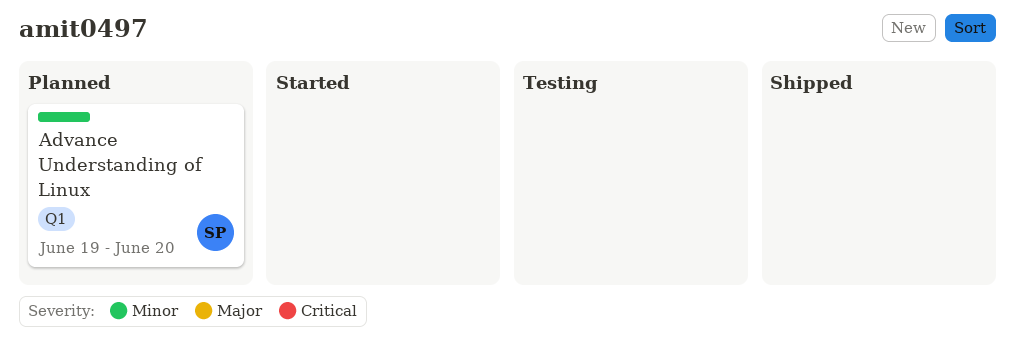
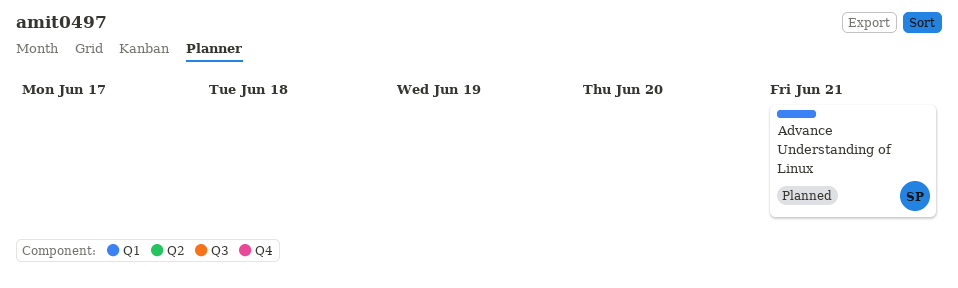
Advance Understanding of Linux, due: Jun 20 -> Jun 21

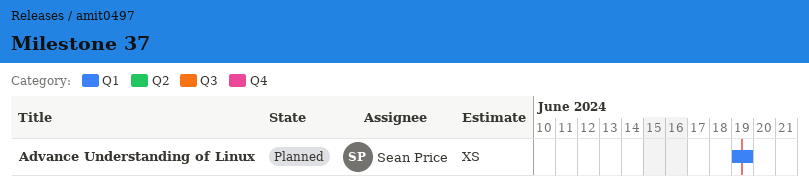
Advance Understanding of Linux, due: Jun 21 -> Jun 19

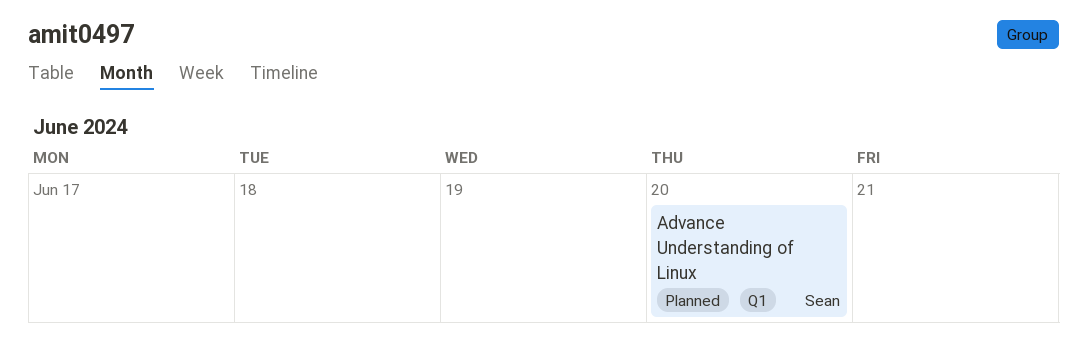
Advance Understanding of Linux, due: Jun 19 -> Jun 20

